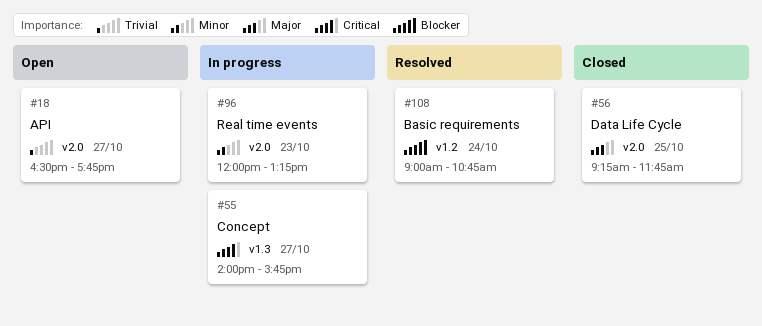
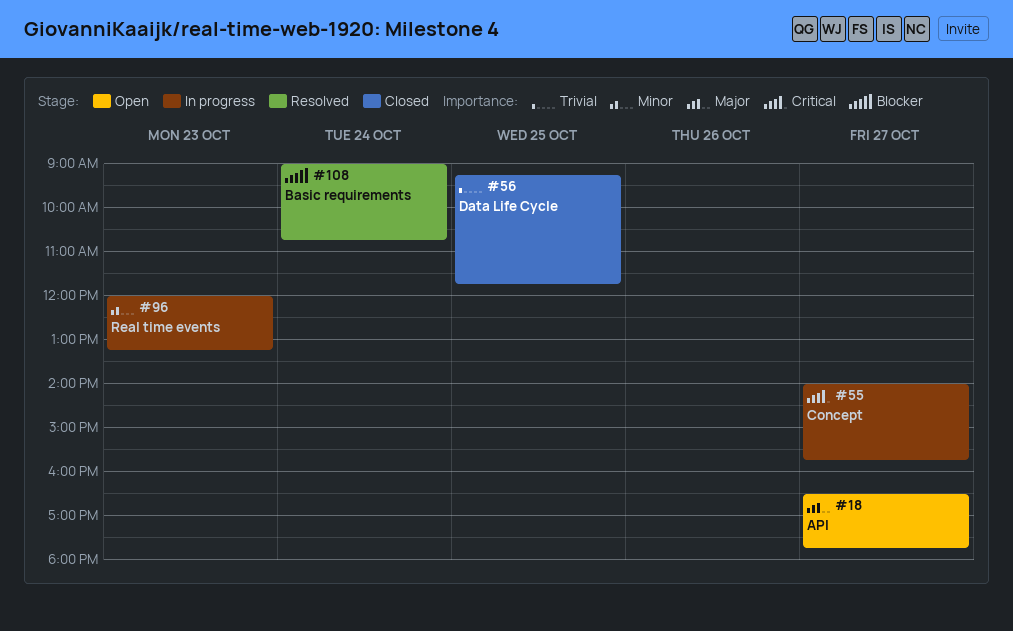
#18, priority: Trivial -> Major
#56, priority: Major -> Trivial

